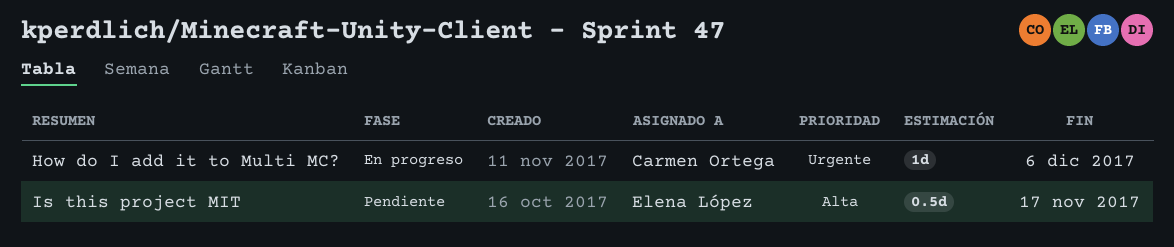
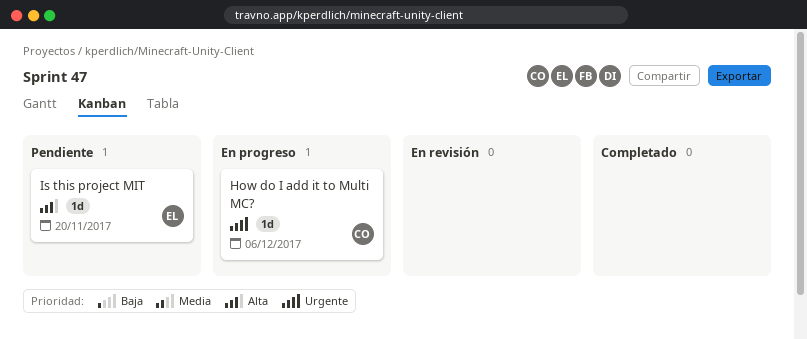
Is this project MIT, estimate: 0.5d -> 1d
Is this project MIT, due: Nov 17 -> Nov 20

